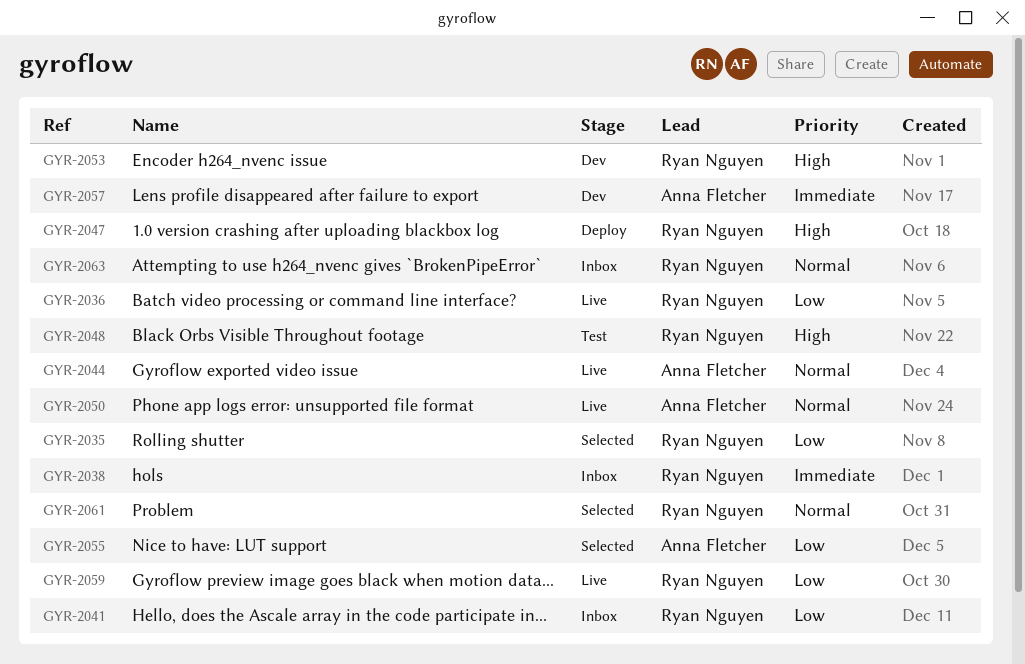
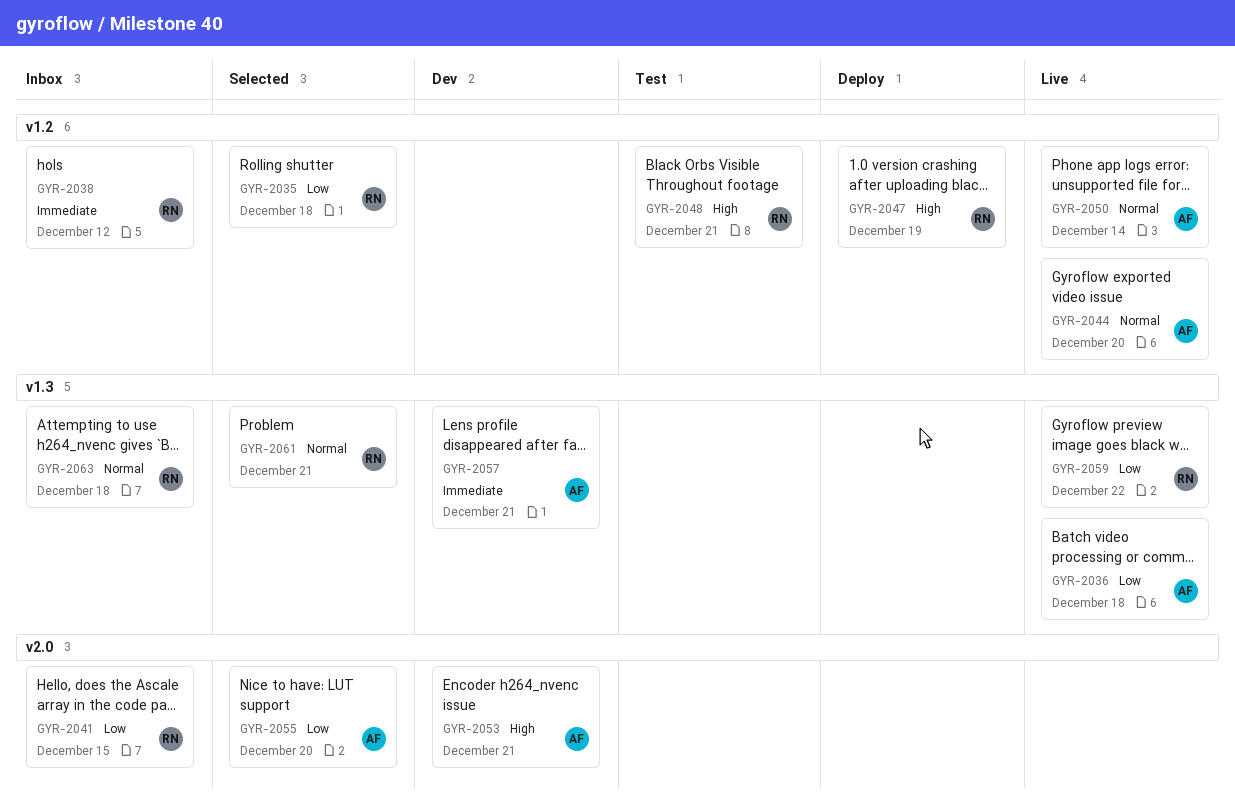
GYR-2036, owner: Ryan Nguyen -> Anna Fletcher
GYR-2053, owner: Ryan Nguyen -> Anna Fletcher

